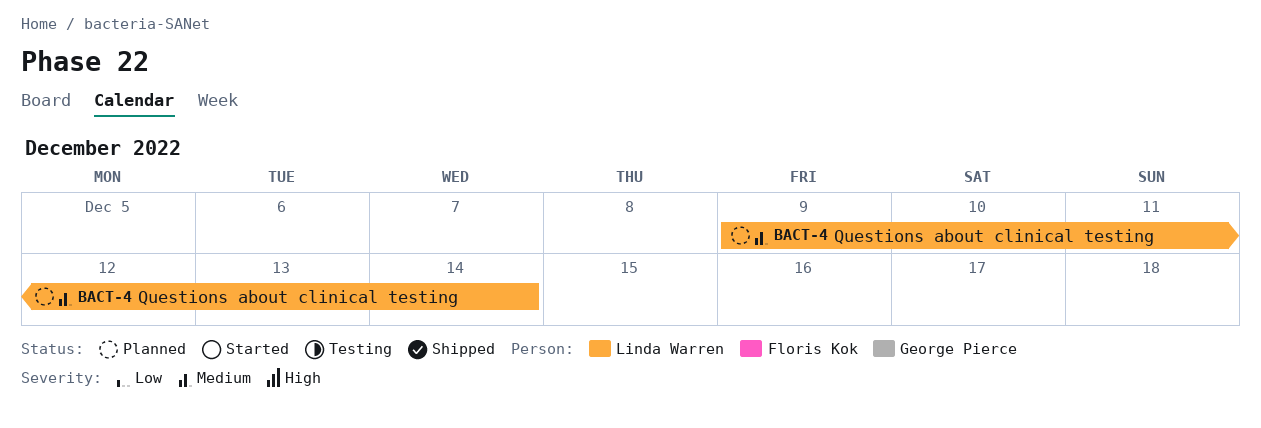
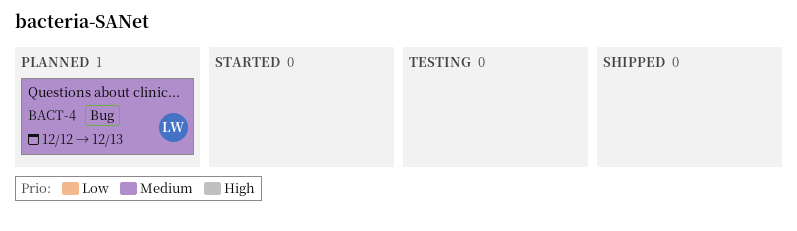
BACT-4, start: Dec 9 -> Dec 12
BACT-4, due: Dec 14 -> Dec 13

